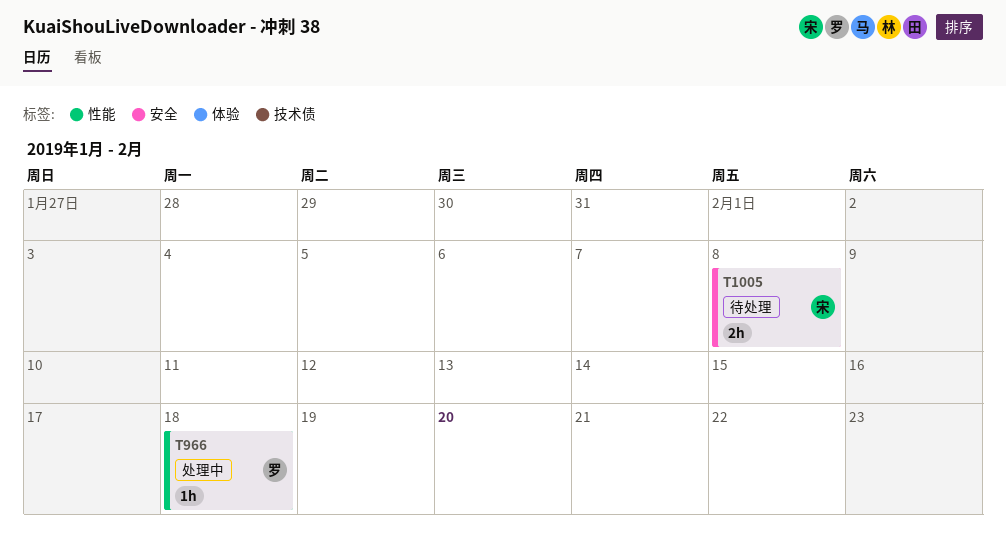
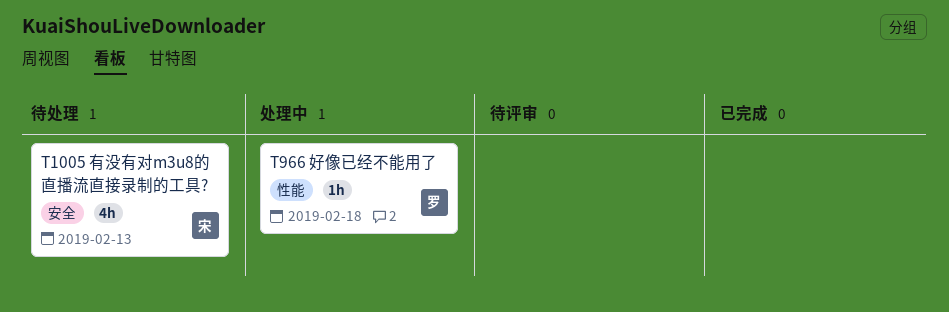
T1005, estimate: 2h -> 4h
T1005, due: Feb 8 -> Feb 13

